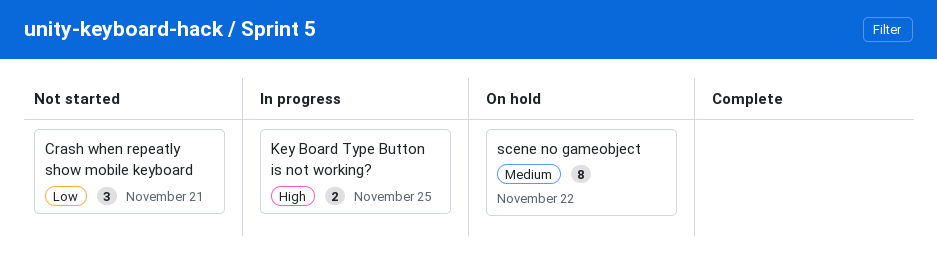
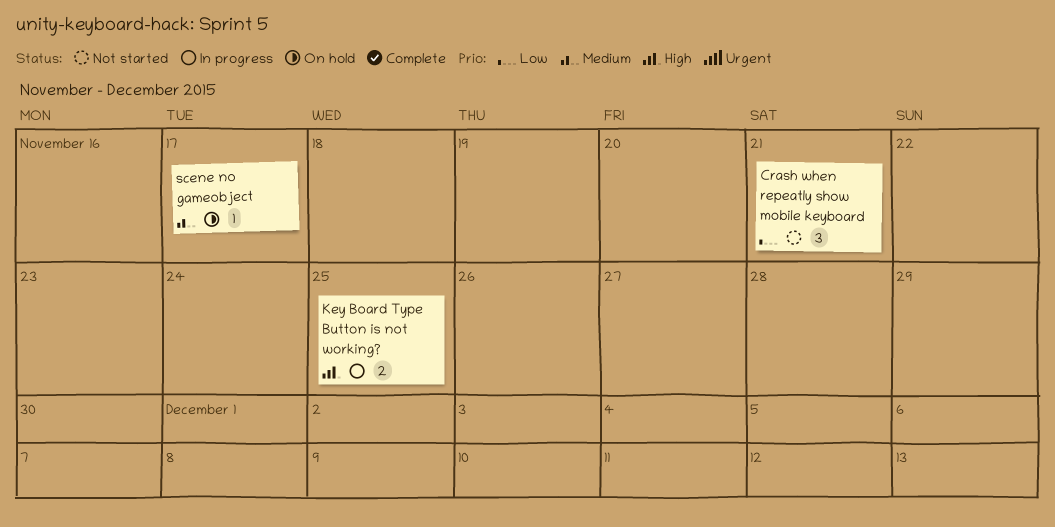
scene no gameobject, estimate: 8 -> 1
scene no gameobject, due: Nov 22 -> Nov 17

